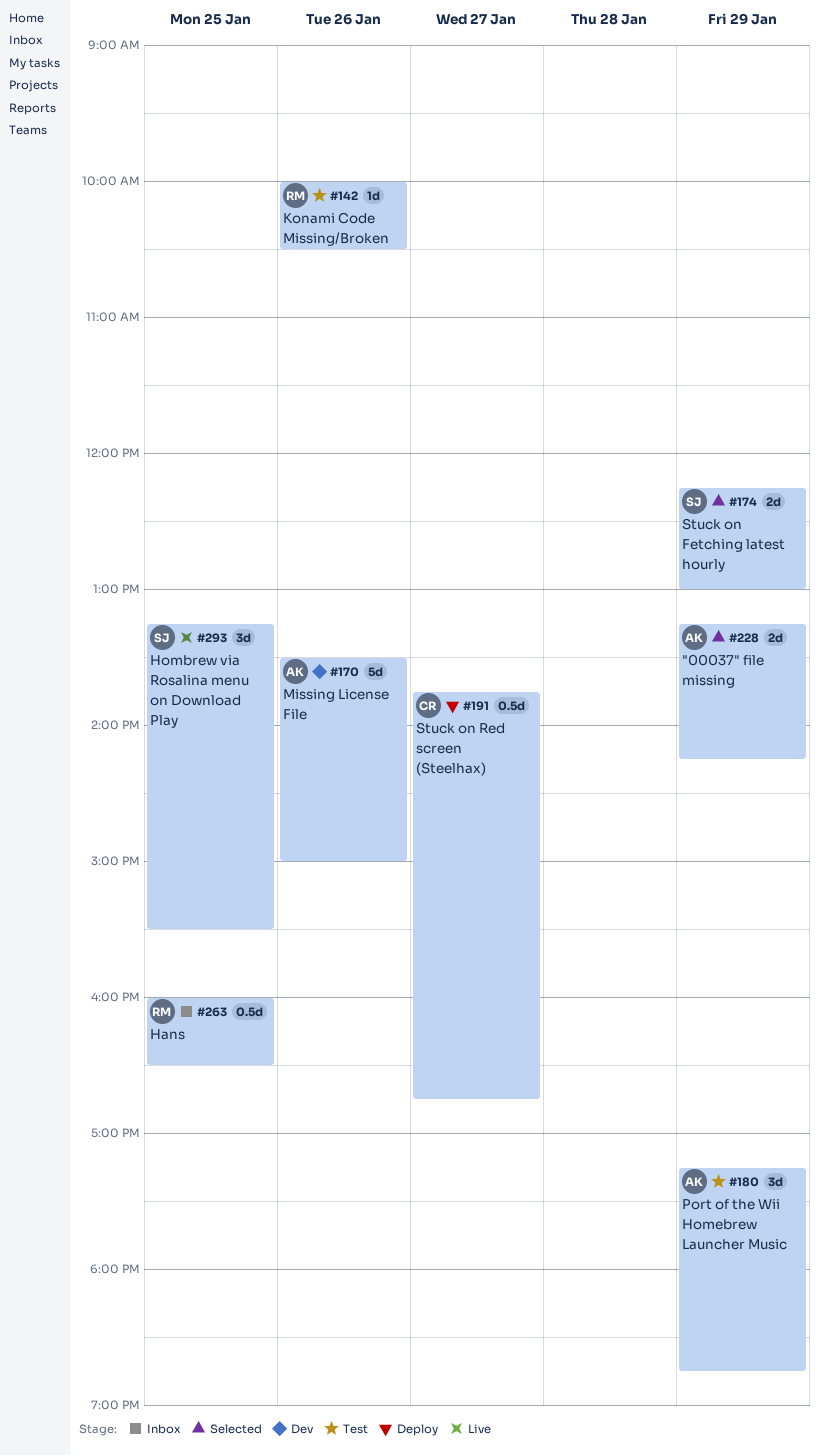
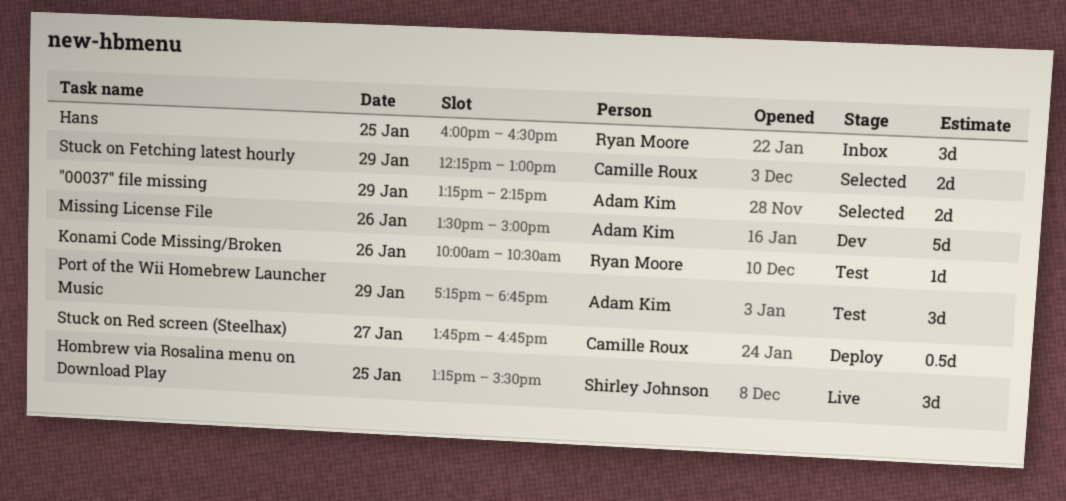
Hans, estimate: 0.5d -> 3d
Stuck on Fetching latest hourly, owner: Shirley Johnson -> Camille Roux

